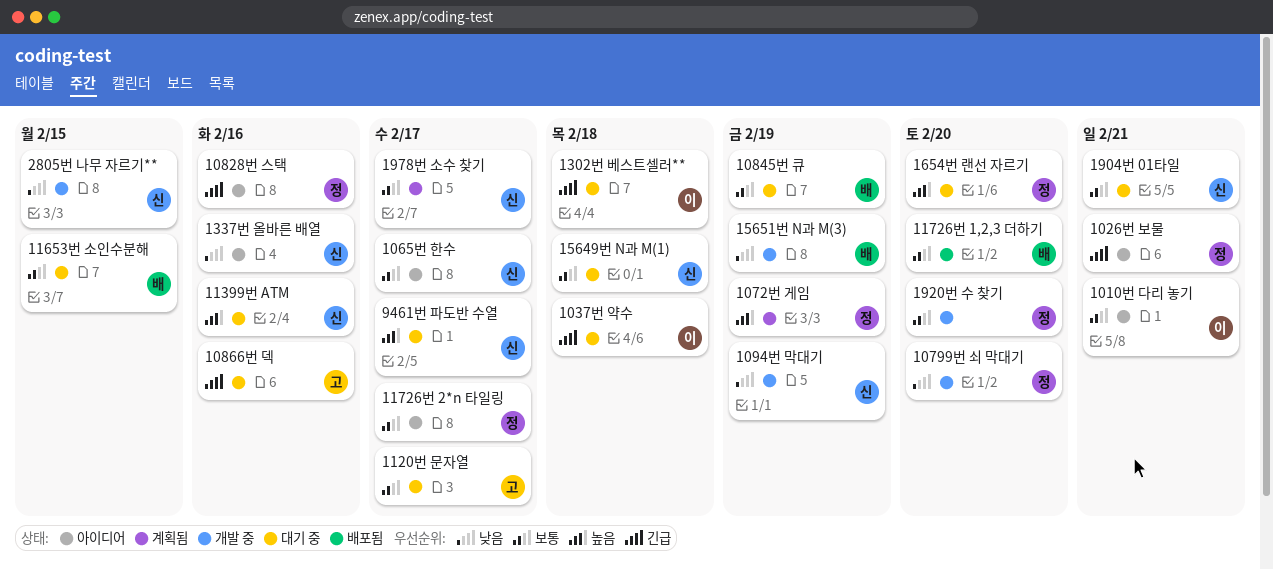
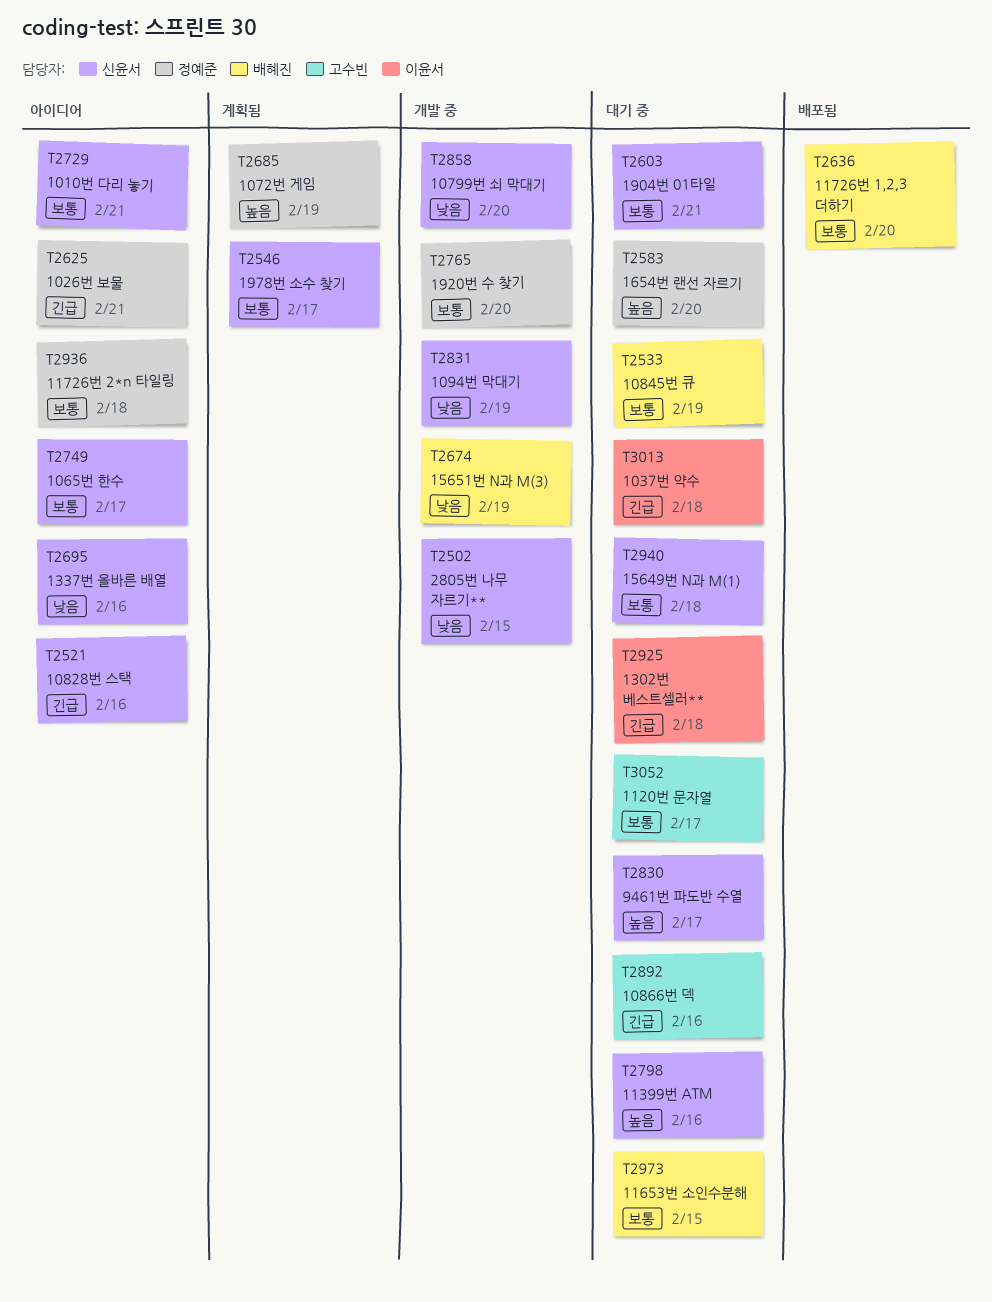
1010번 다리 놓기, owner: 이윤서 -> 신윤서
10799번 쇠 막대기, owner: 정예준 -> 신윤서
10828번 스택, owner: 정예준 -> 신윤서
11726번 2*n 타일링, due: Feb 17 -> Feb 18

